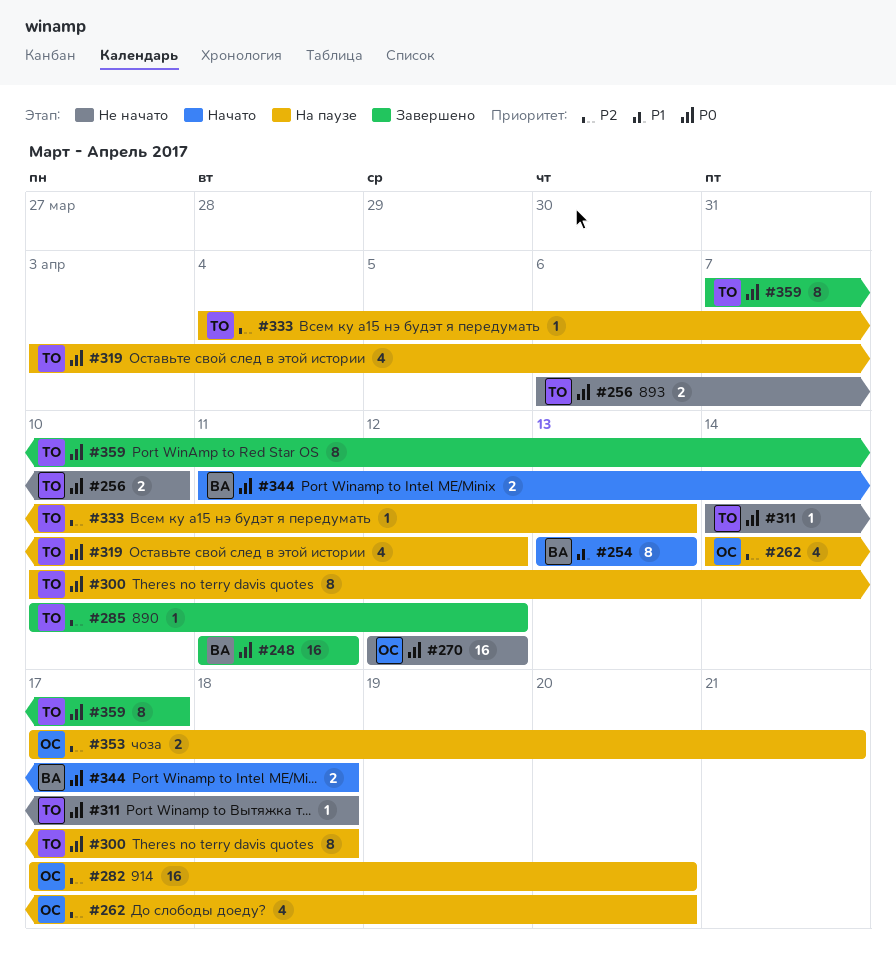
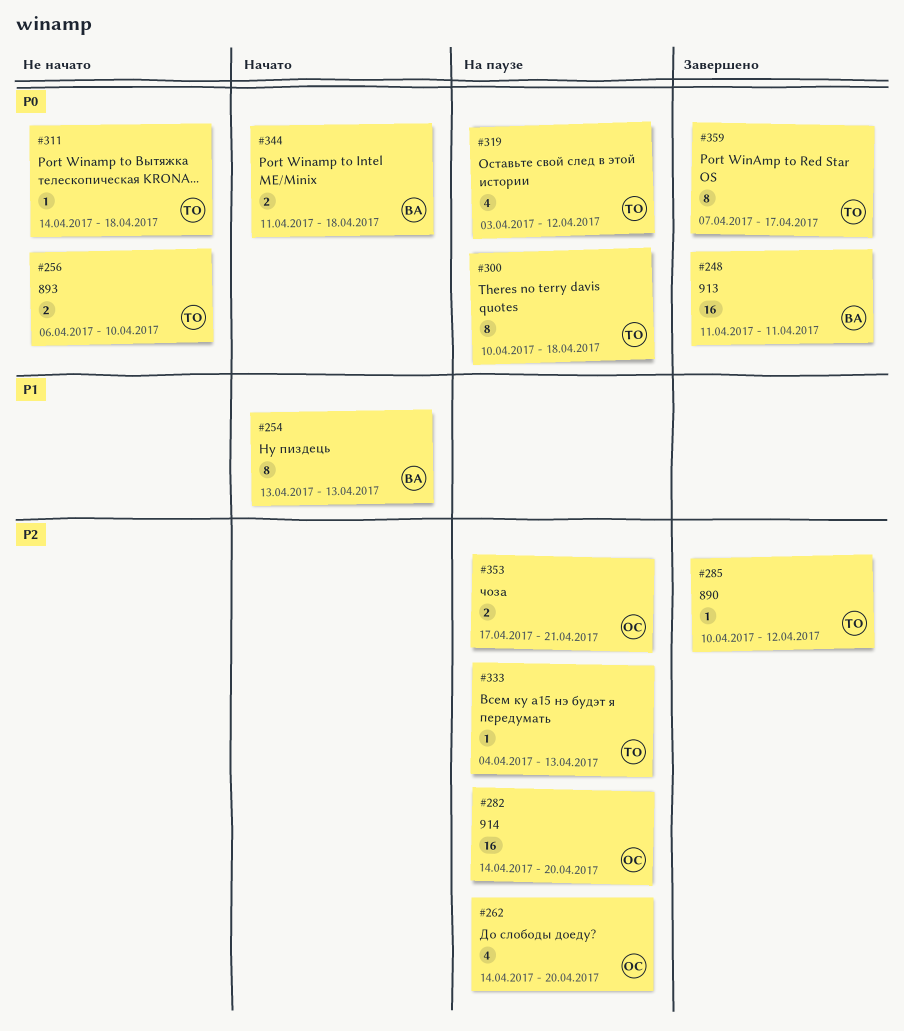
#270: present -> none
#282, start: Apr 17 -> Apr 14

